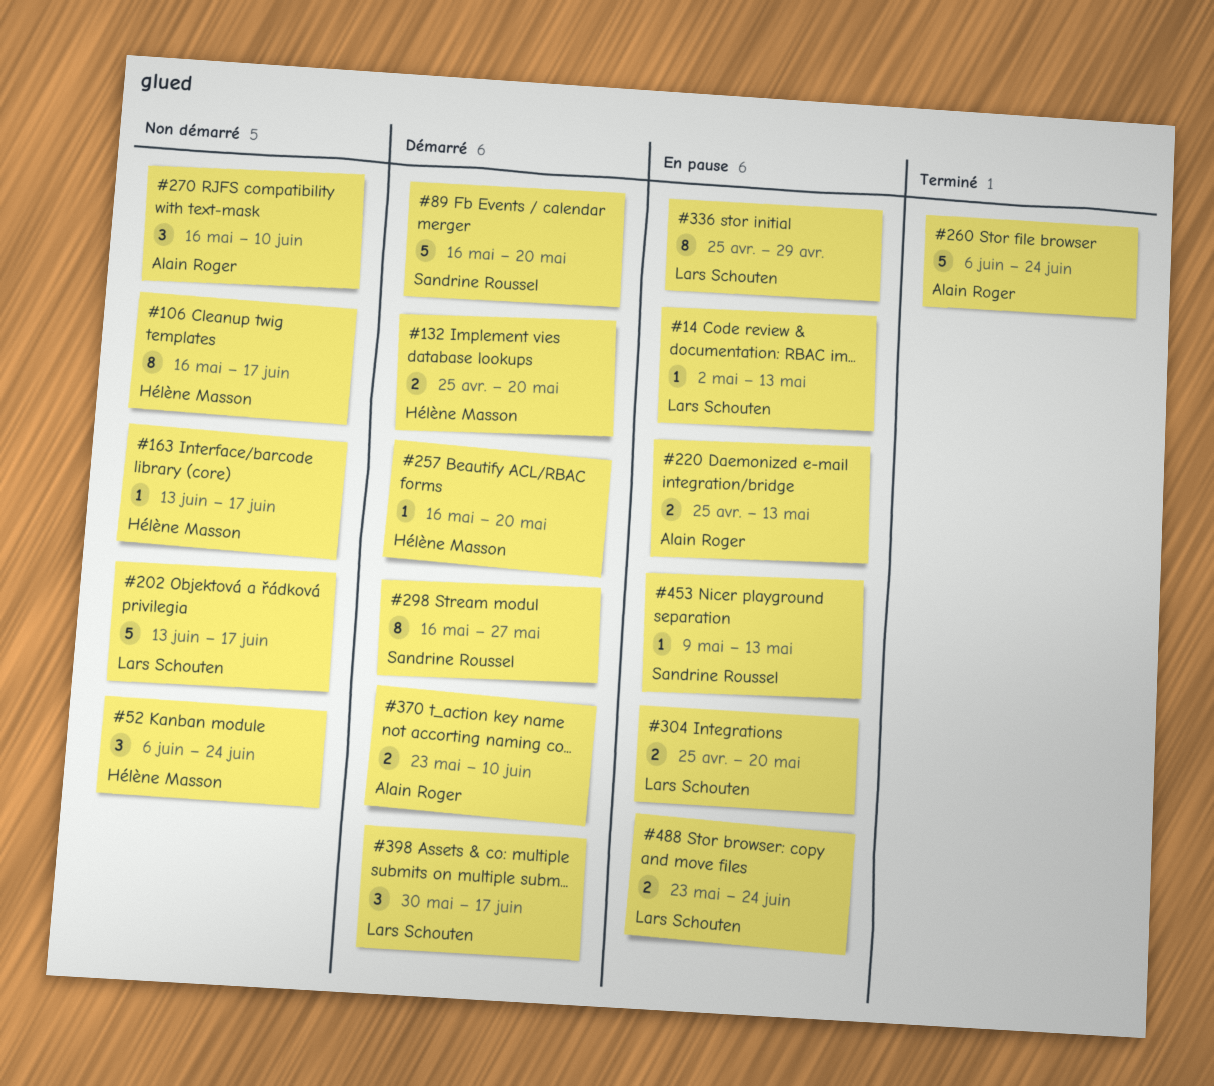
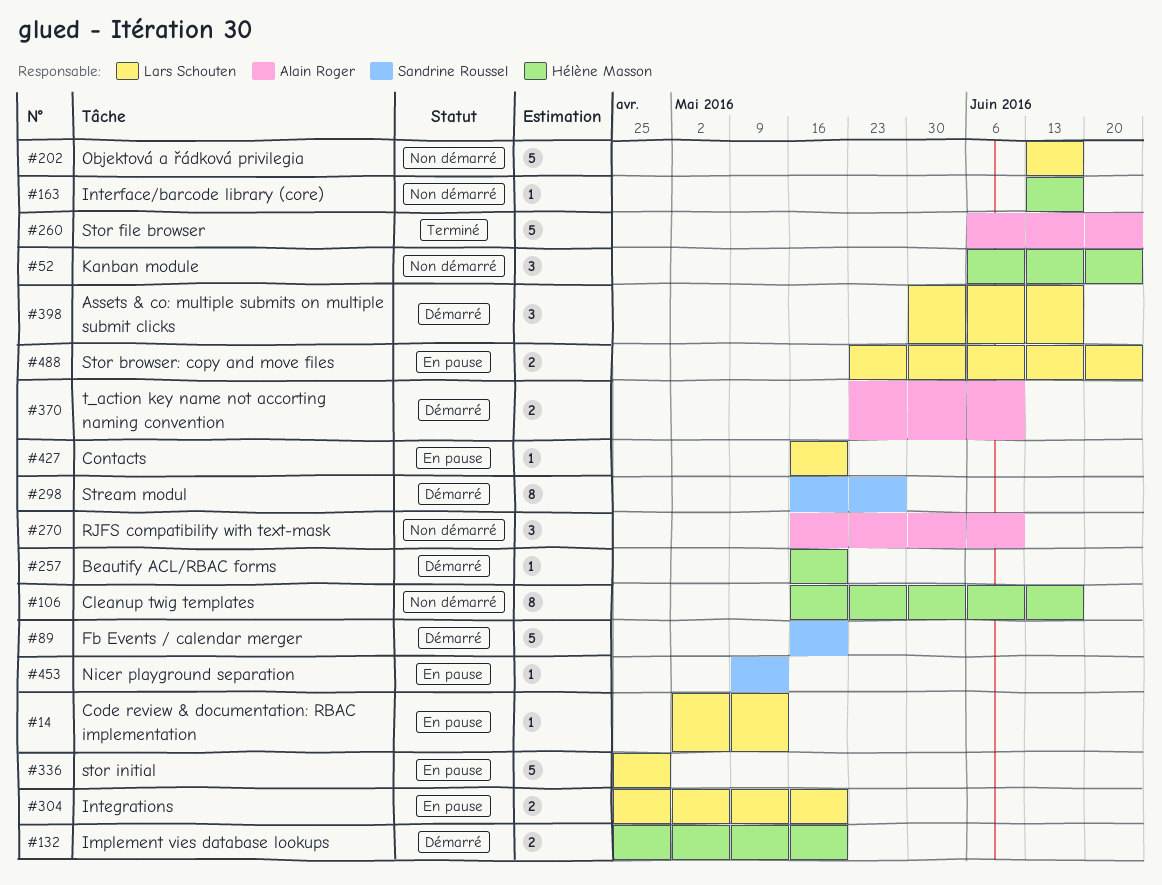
#220: present -> none
#336, estimate: 8 -> 5
#427: none -> present

